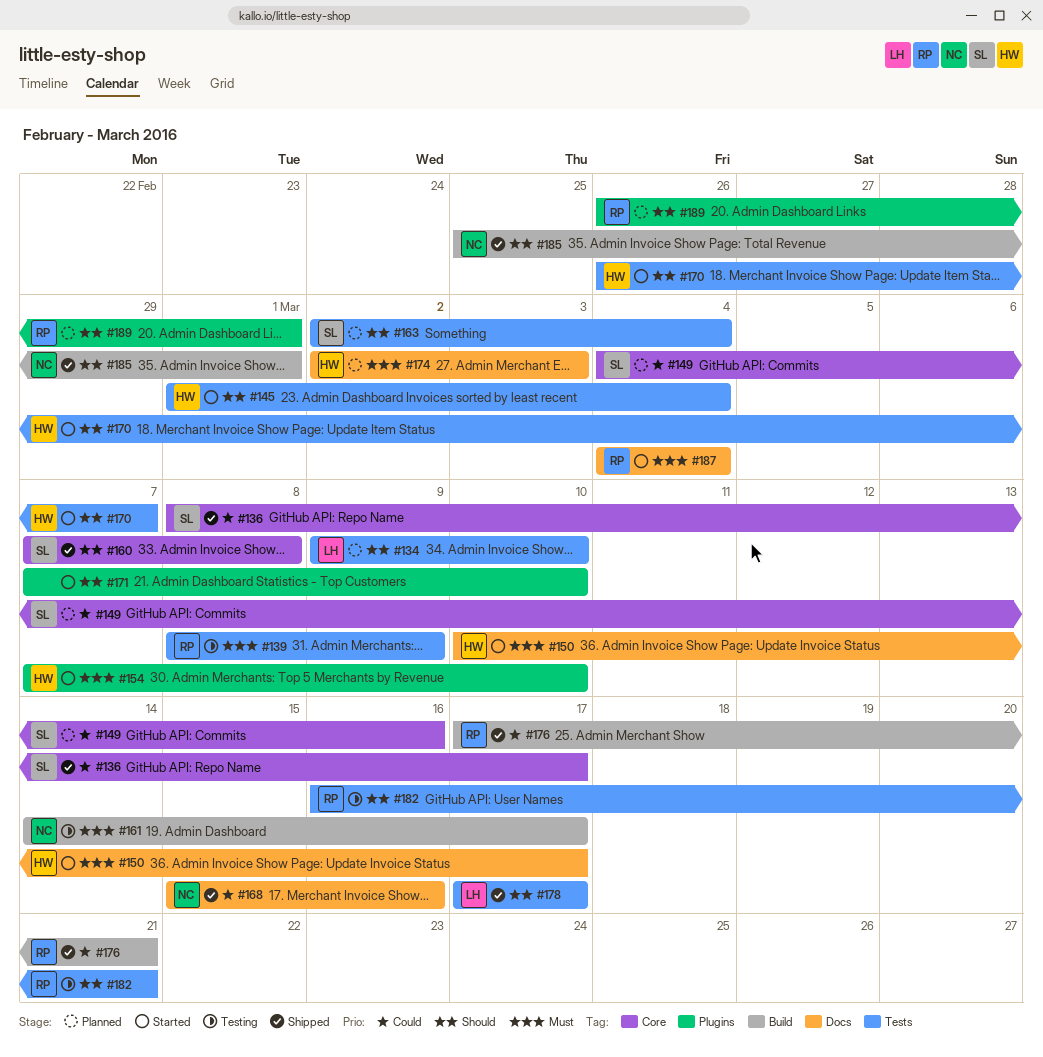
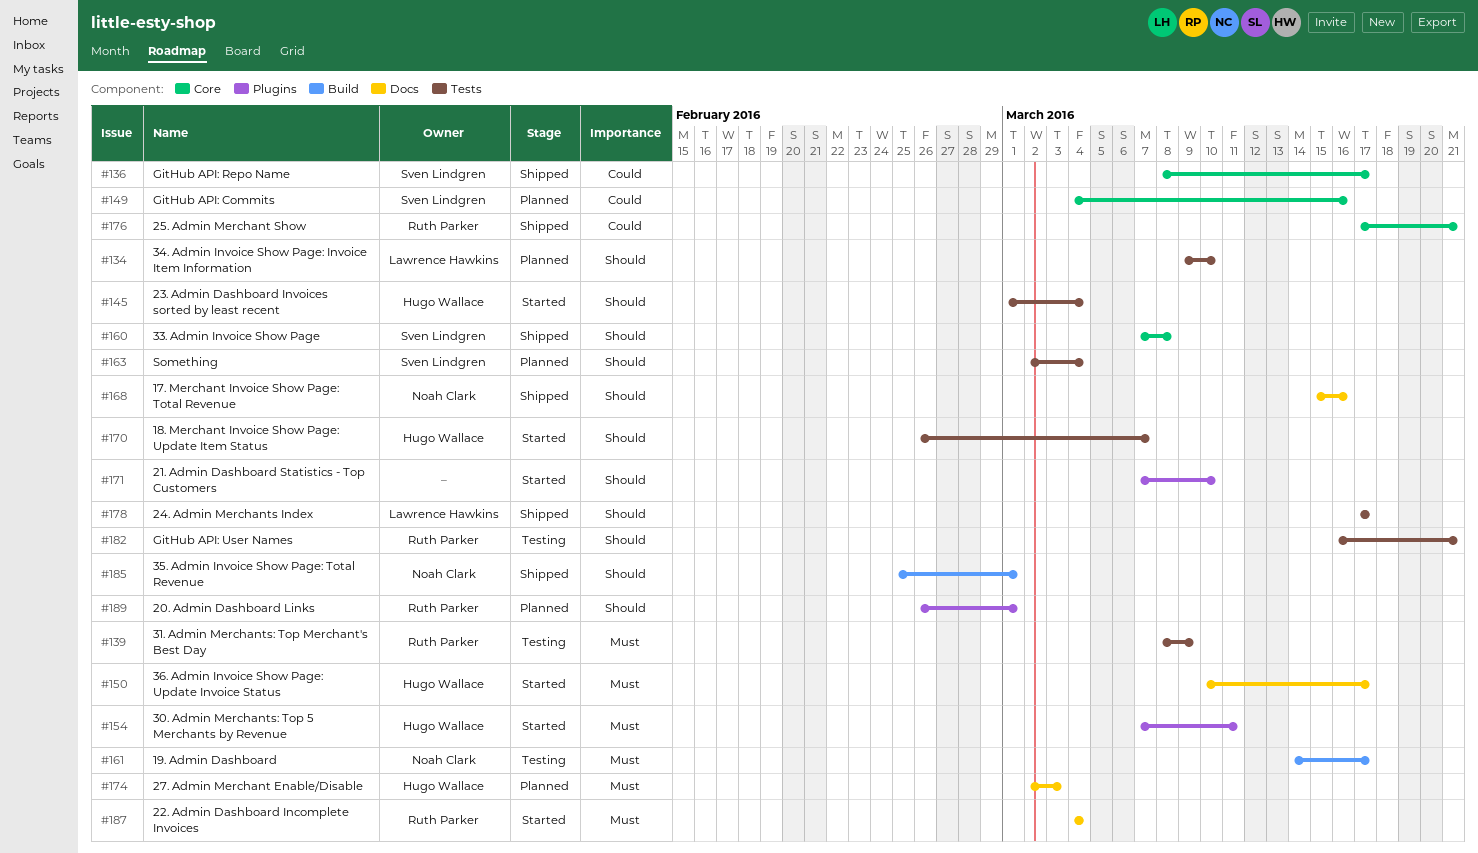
#154, due: Mar 10 -> Mar 11
#168, priority: Could -> Should
#176, label: Build -> Core

